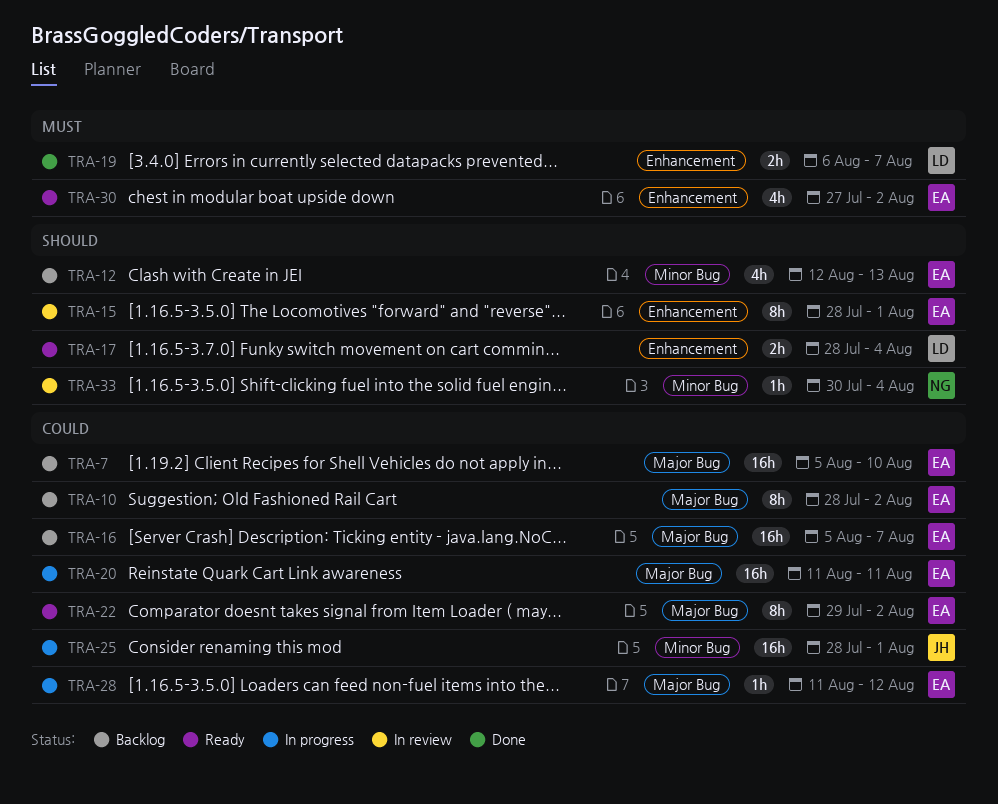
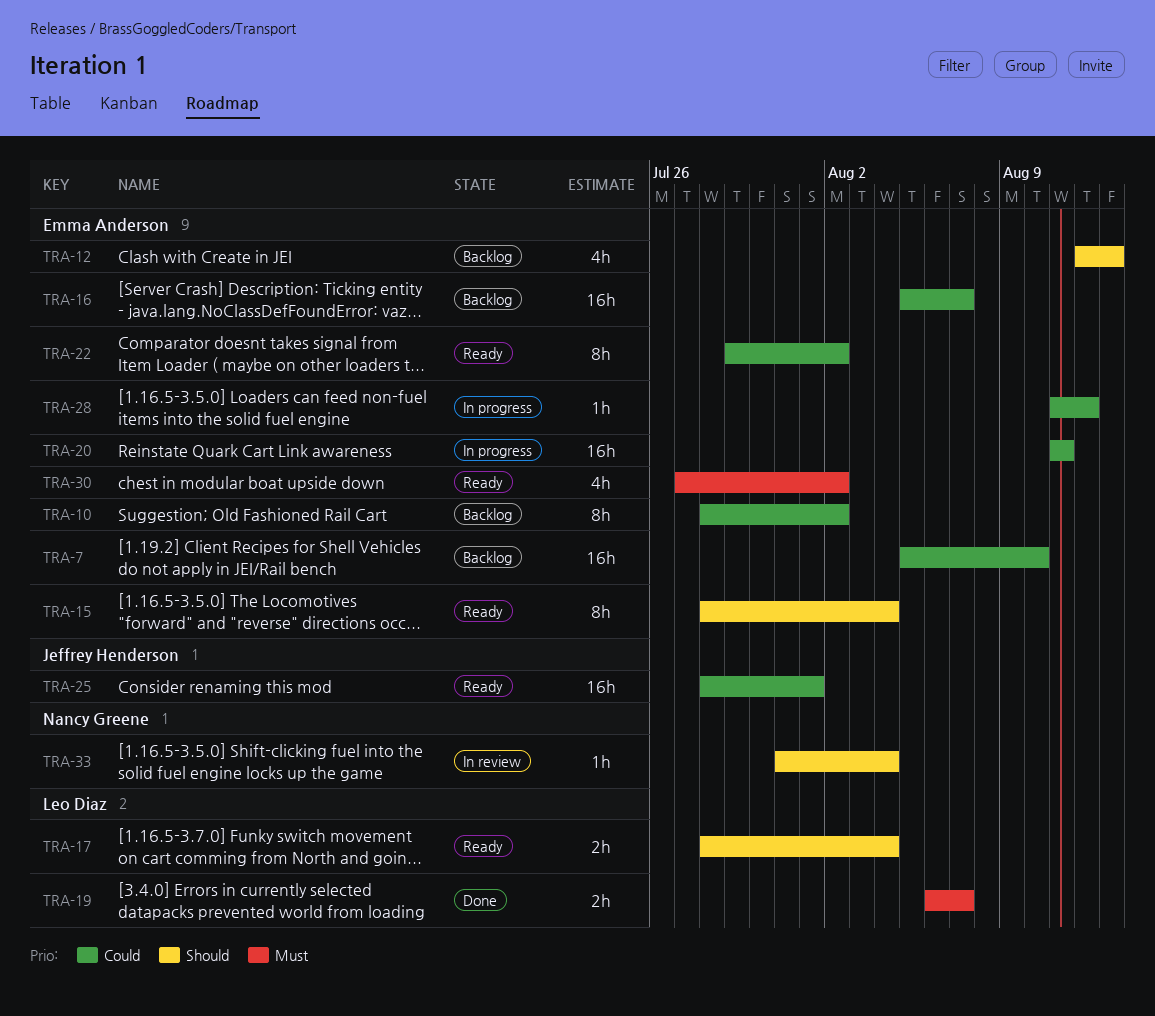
TRA-15, status: In review -> Ready
TRA-15, due: Aug 1 -> Aug 4
TRA-25, status: In progress -> Ready
TRA-33, start: Jul 30 -> Jul 31

